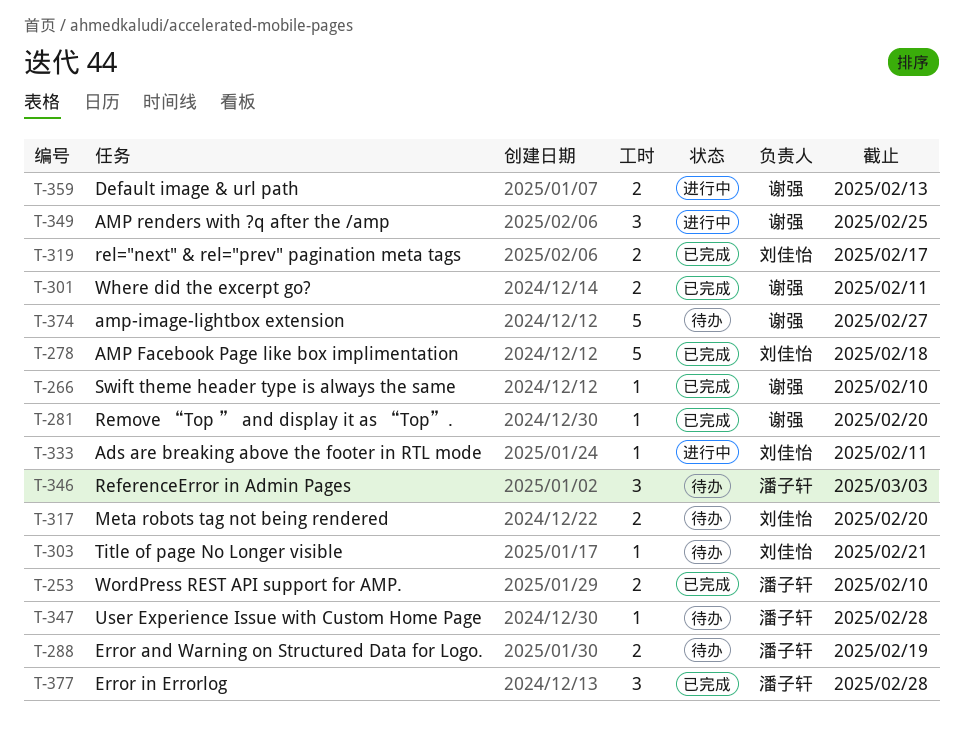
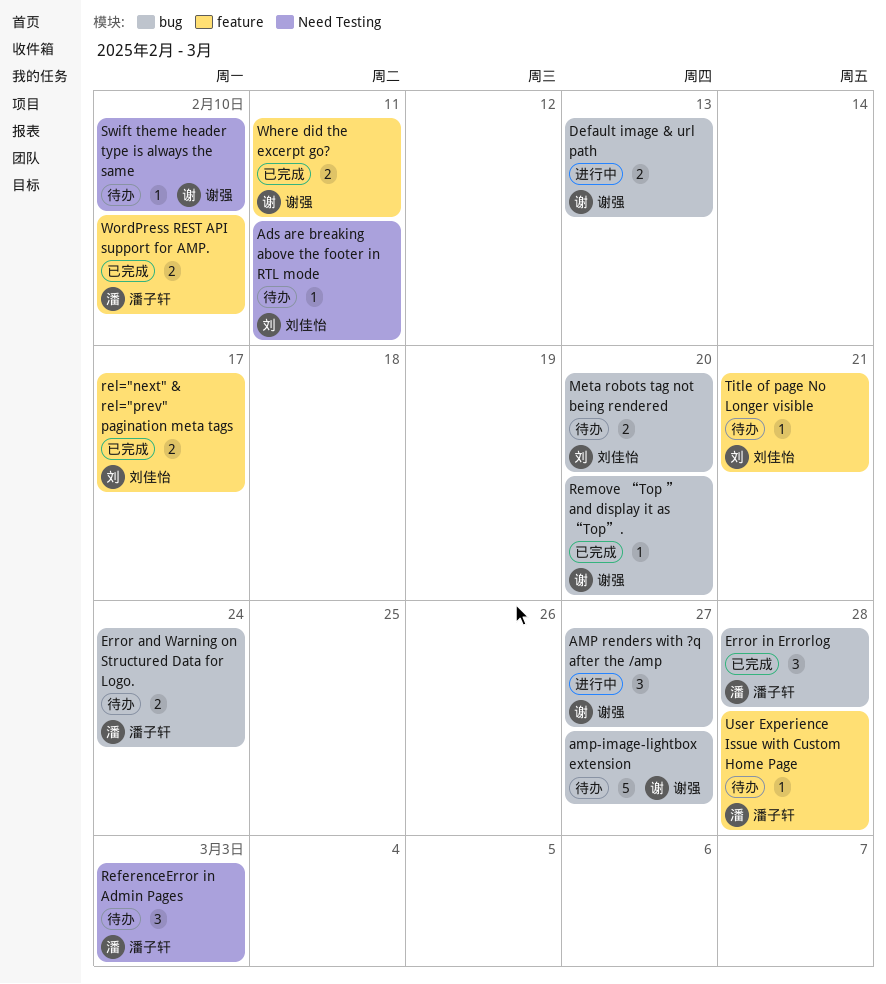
Ads are breaking above the footer in RTL mode, status: 进行中 -> 待办
AMP Facebook Page like box implimentation: present -> none
AMP renders with ?q after the /amp, due: Feb 25 -> Feb 27
Error and Warning on Structured Data for Logo., due: Feb 19 -> Feb 24
Swift theme header type is always the same, status: 已完成 -> 待办

